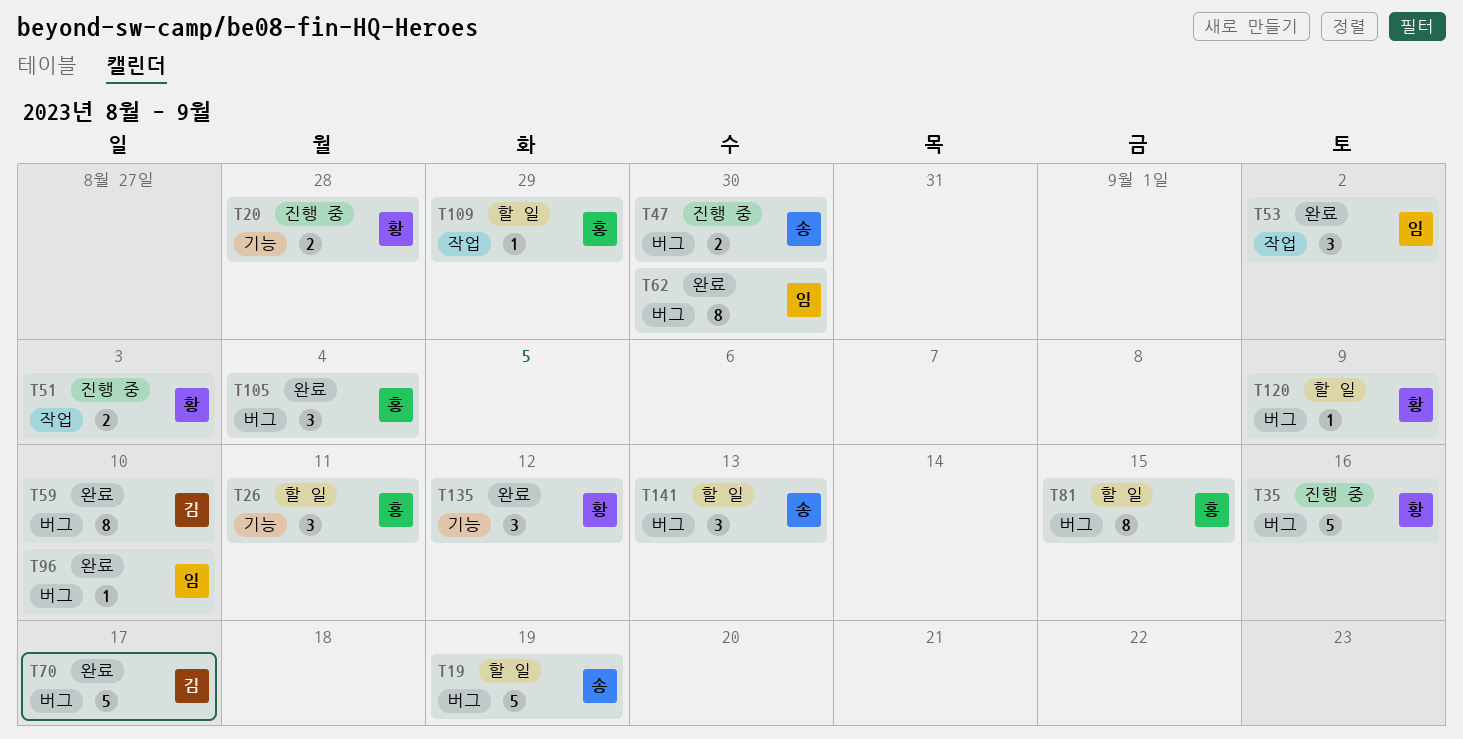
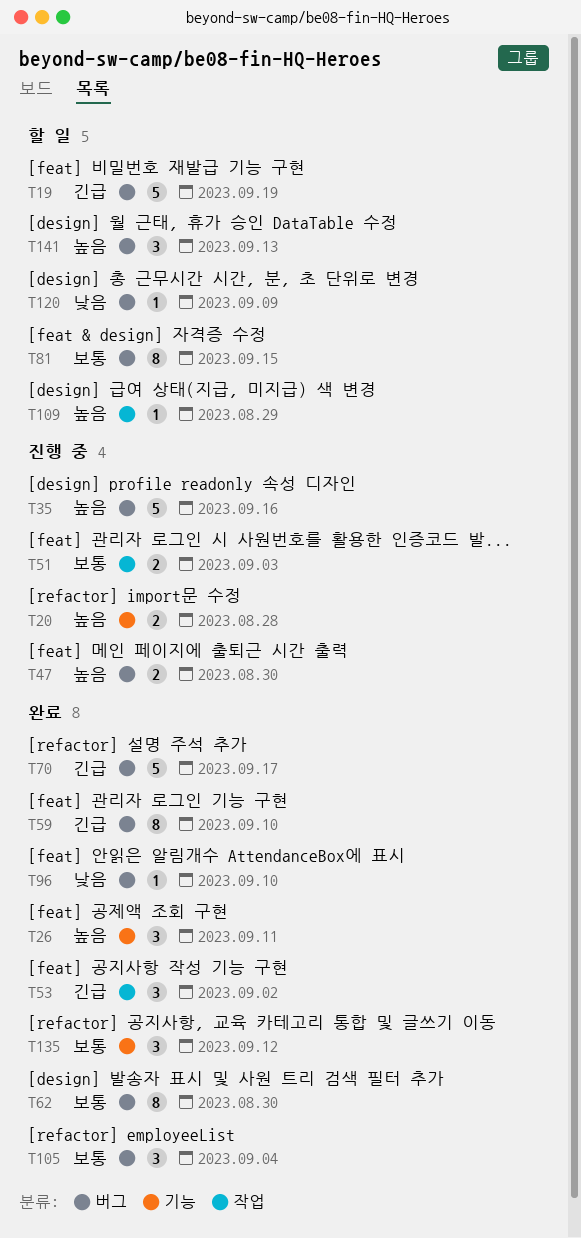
T26, status: 할 일 -> 완료

